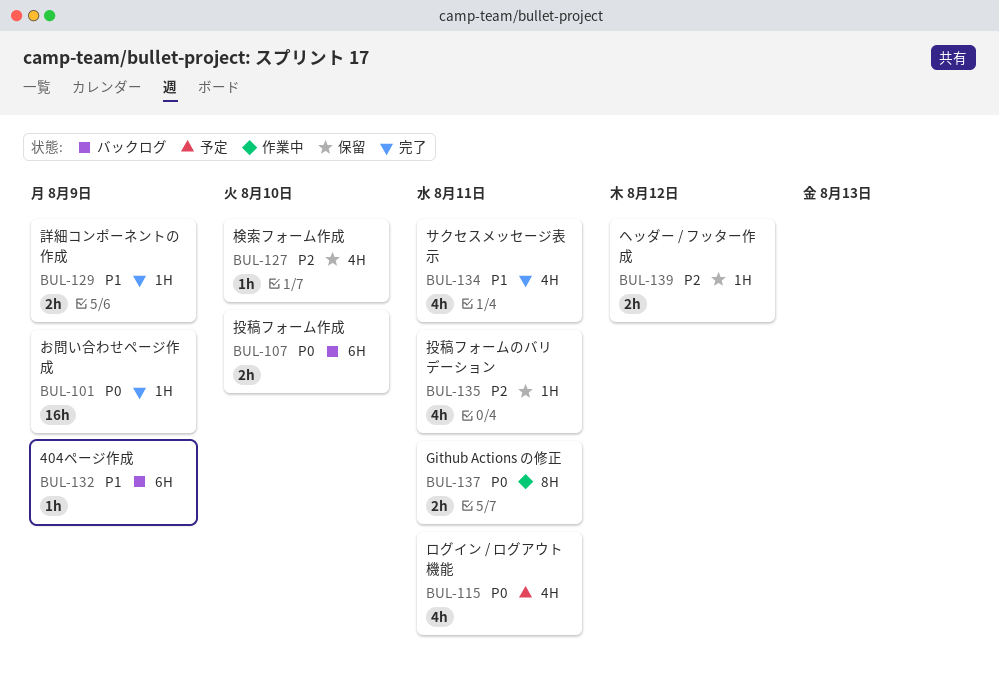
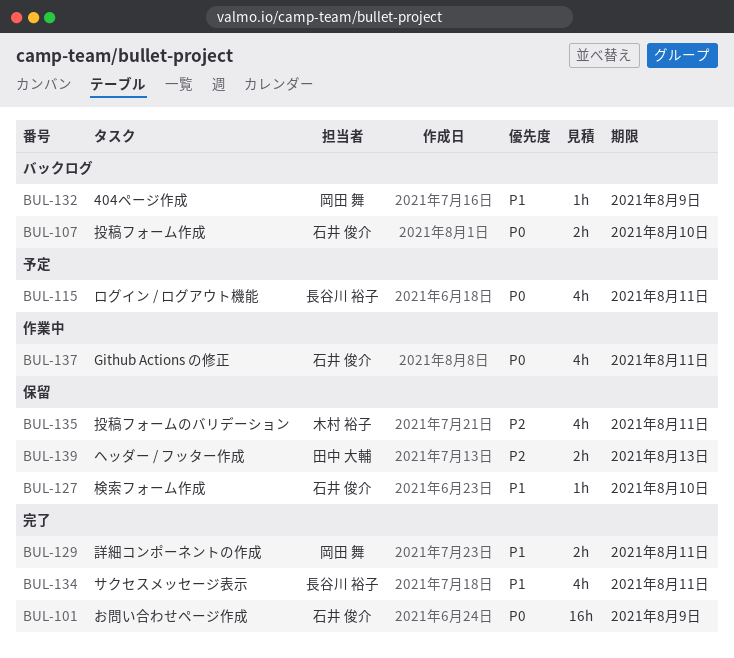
BUL-127, priority: P2 -> P1
BUL-129, due: Aug 9 -> Aug 11
BUL-137, estimate: 2h -> 4h
BUL-139, due: Aug 12 -> Aug 13

